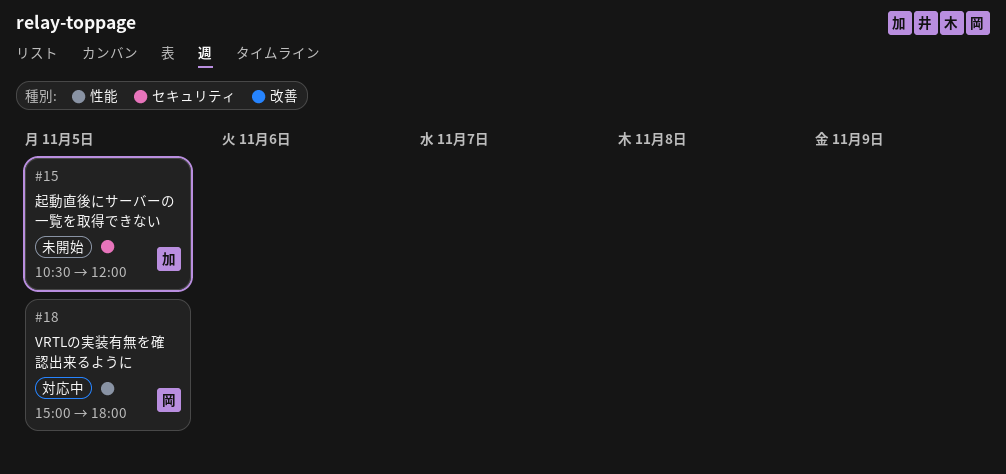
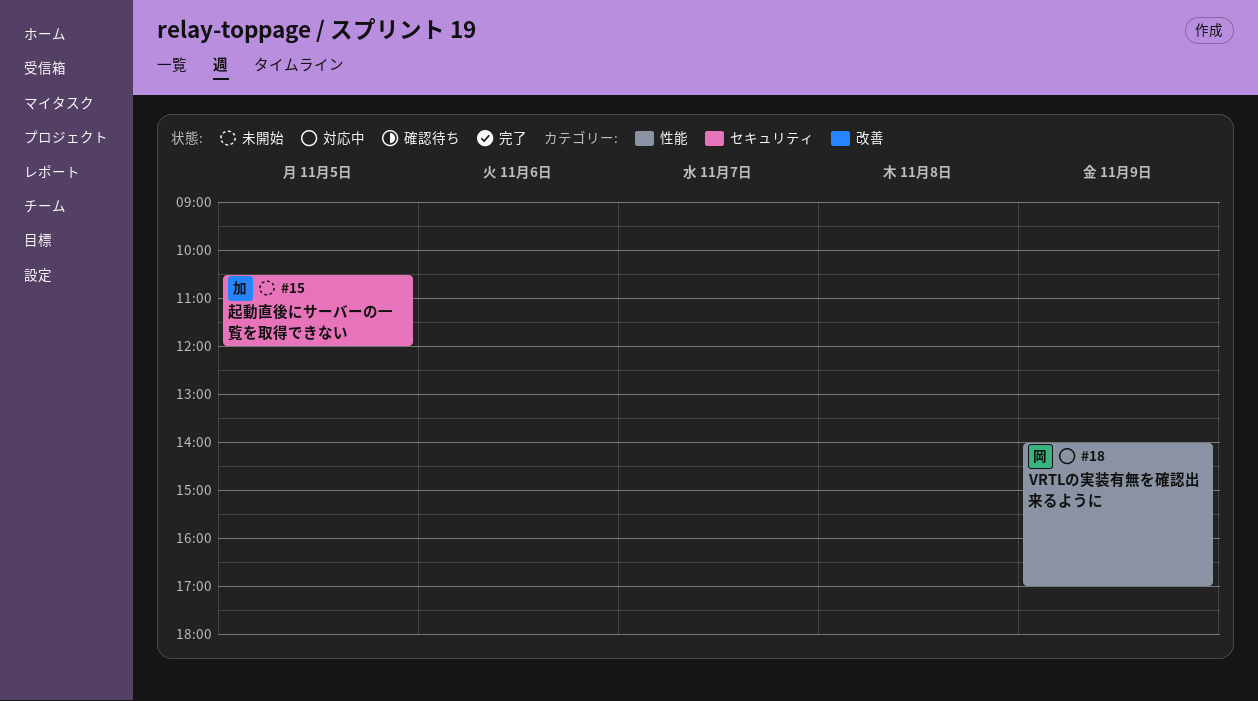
#18, day: Nov 5 -> Nov 9
#18, begins: 15:00 -> 14:00
#18, ends: 18:00 -> 17:00

